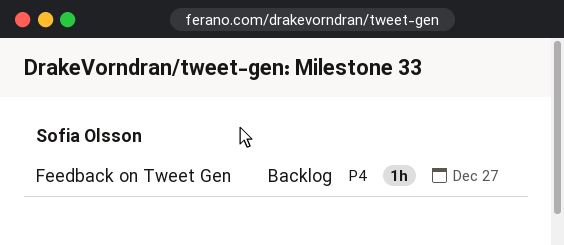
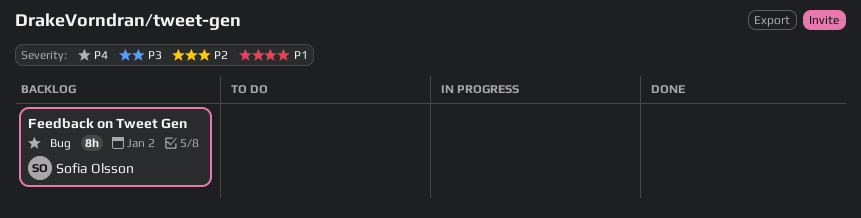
Feedback on Tweet Gen, estimate: 1h -> 8h
Feedback on Tweet Gen, due: Dec 27 -> Jan 2

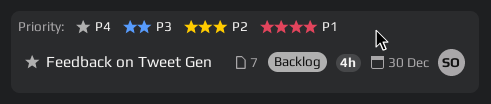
Feedback on Tweet Gen, estimate: 8h -> 4h
Feedback on Tweet Gen, due: Jan 2 -> Dec 30

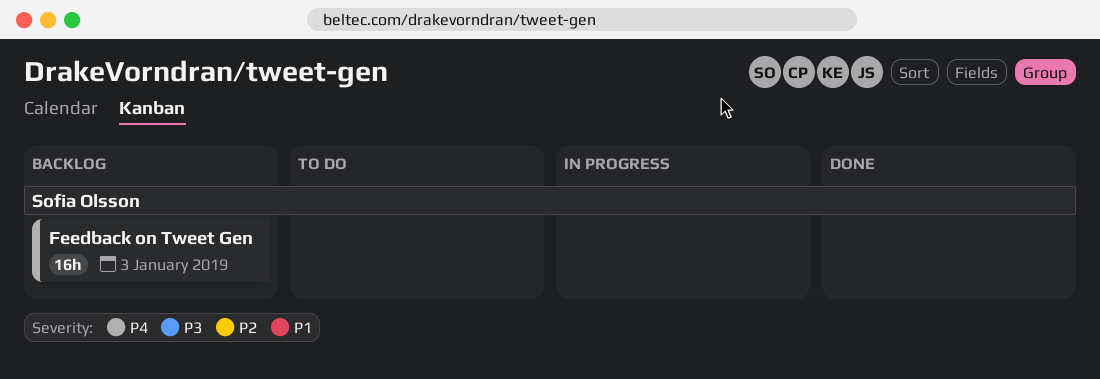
Feedback on Tweet Gen, estimate: 4h -> 16h
Feedback on Tweet Gen, due: Dec 30 -> Jan 3

